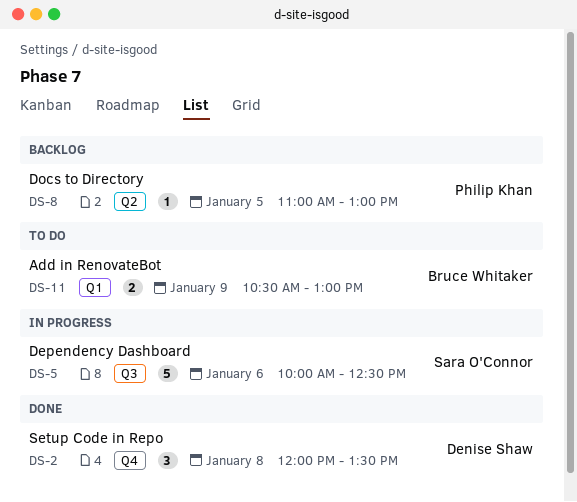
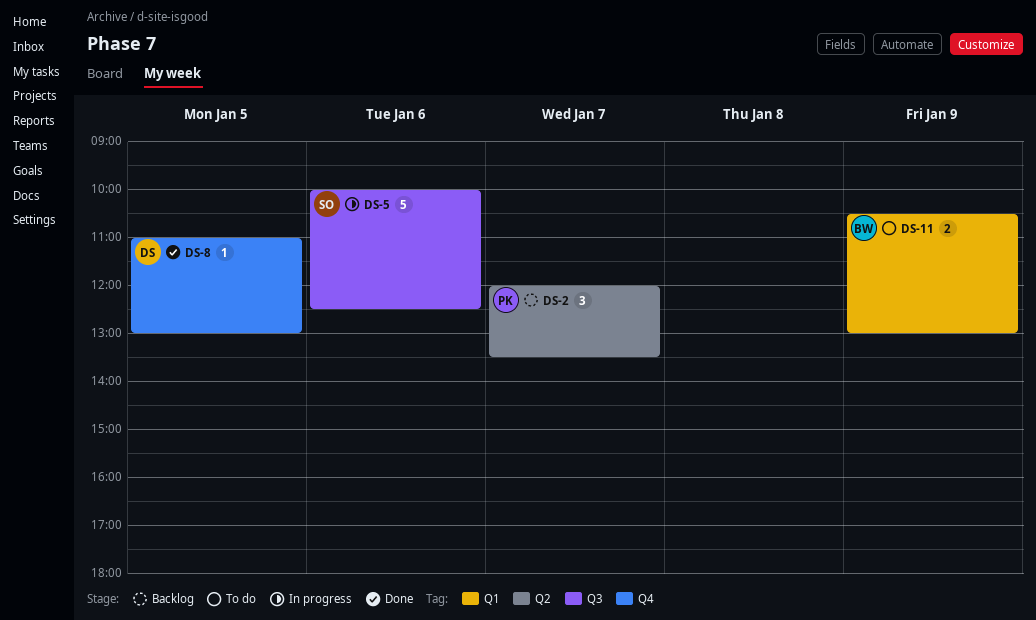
DS-2, status: Done -> Backlog
DS-2, owner: Denise Shaw -> Philip Khan
DS-2, label: Q4 -> Q2
DS-2, day: Jan 8 -> Jan 7
DS-8, status: Backlog -> Done
DS-8, owner: Philip Khan -> Denise Shaw
DS-8, label: Q2 -> Q4

